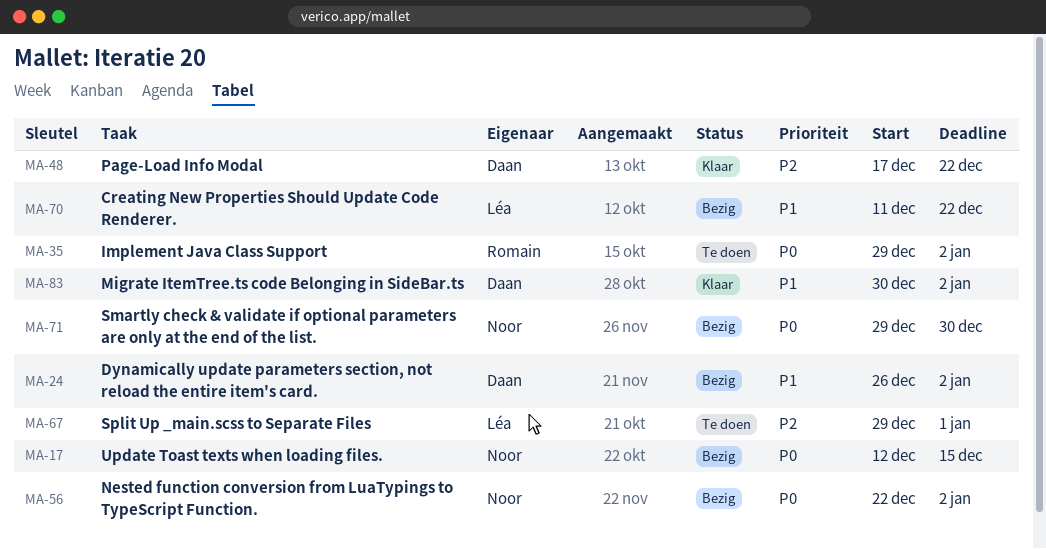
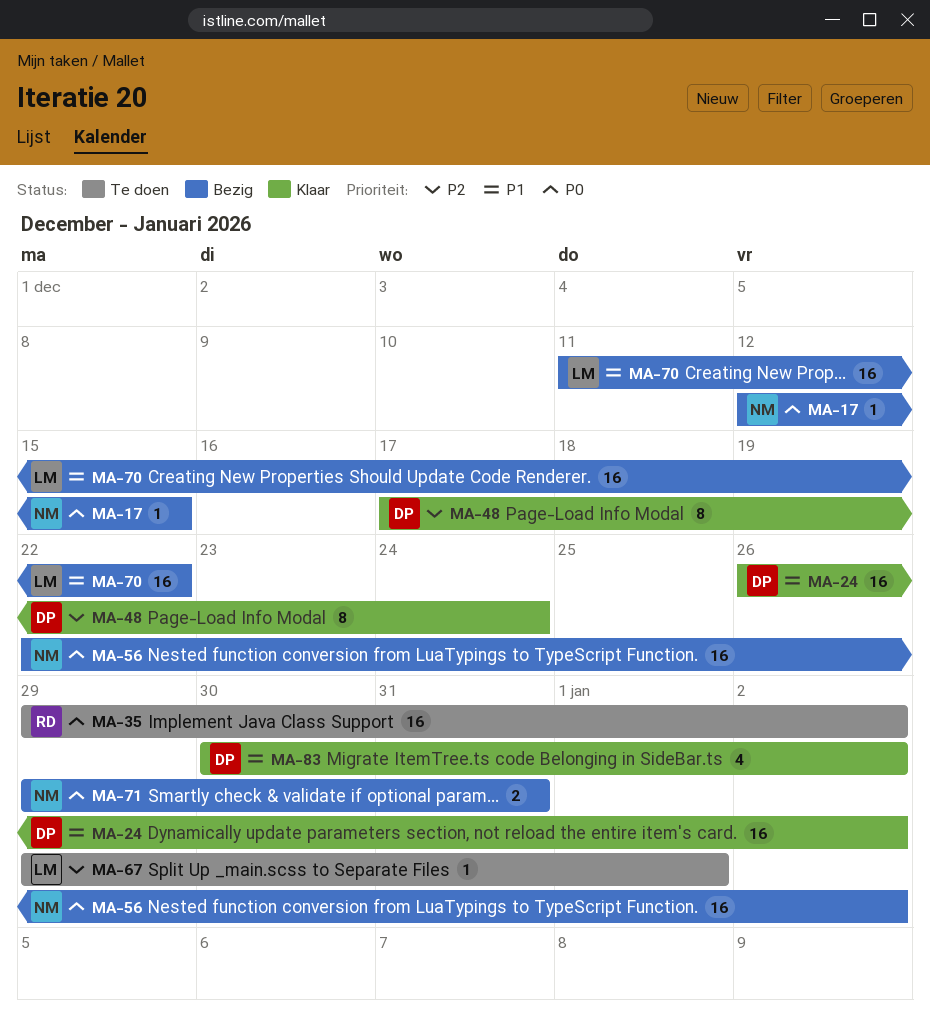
MA-24, status: Bezig -> Klaar
MA-48, due: Dec 22 -> Dec 24
MA-71, due: Dec 30 -> Dec 31

